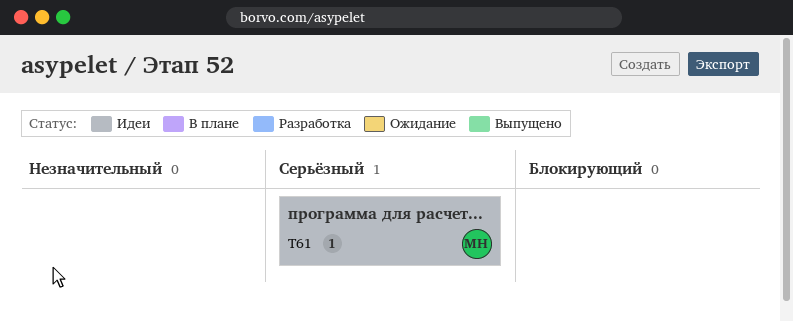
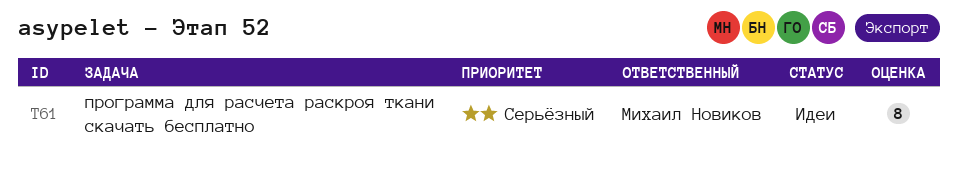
T61, estimate: 1 -> 8

